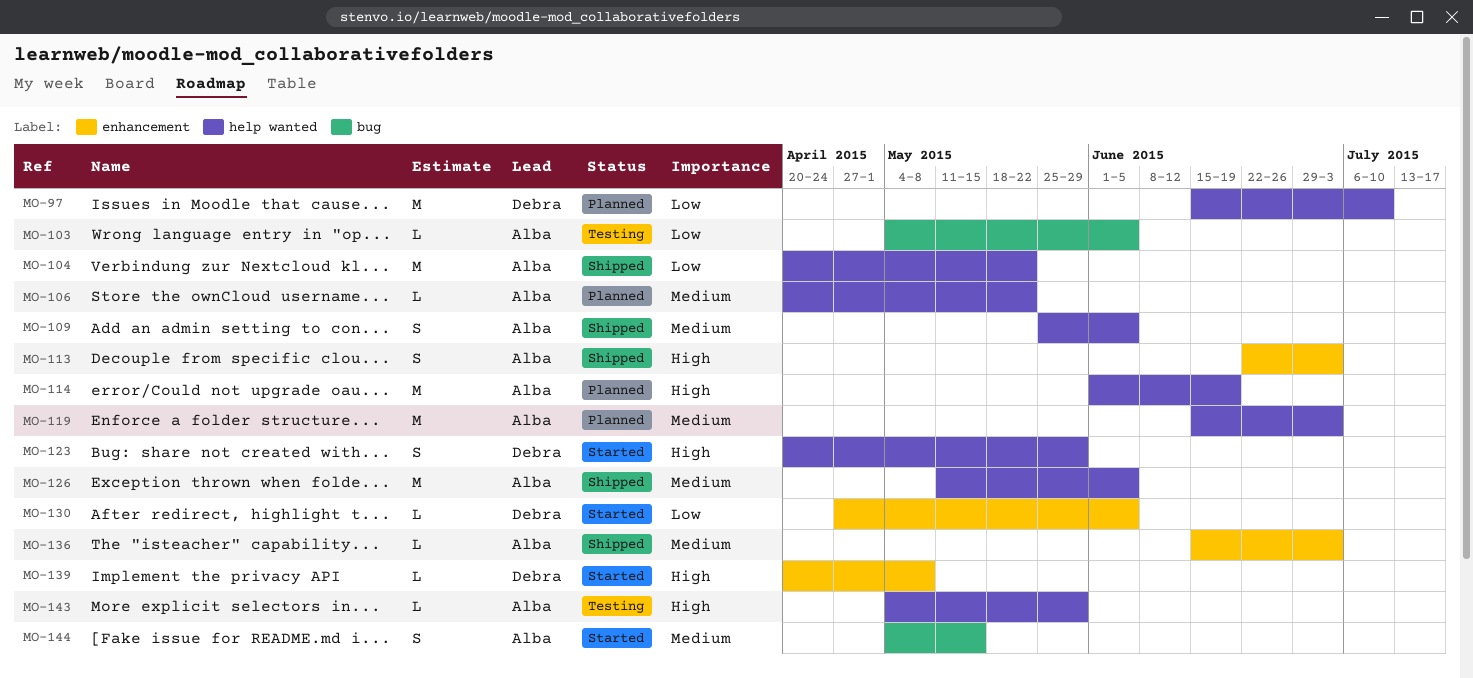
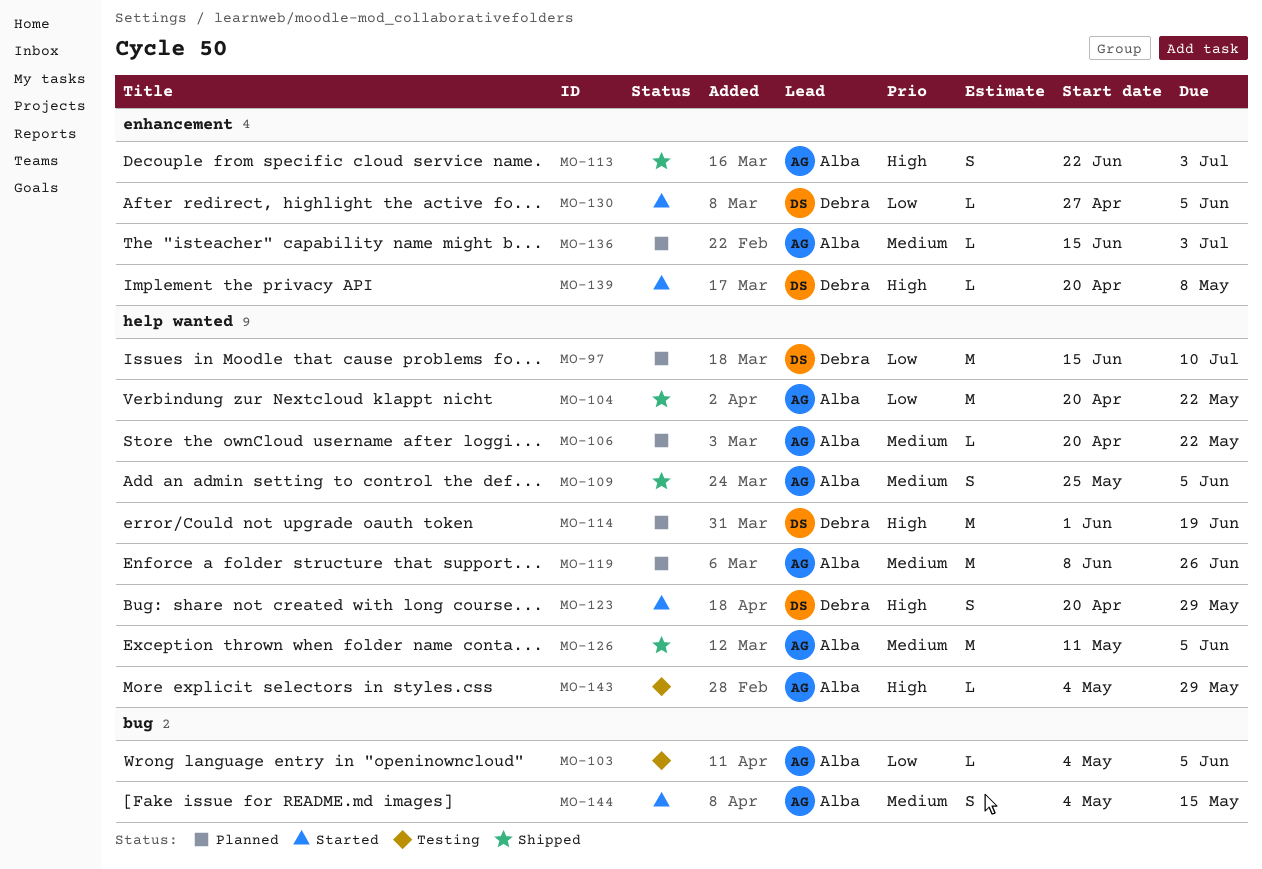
MO-114, owner: Alba -> Debra
MO-119, start: Jun 15 -> Jun 8
MO-119, due: Jul 3 -> Jun 26
MO-136, status: Shipped -> Planned

